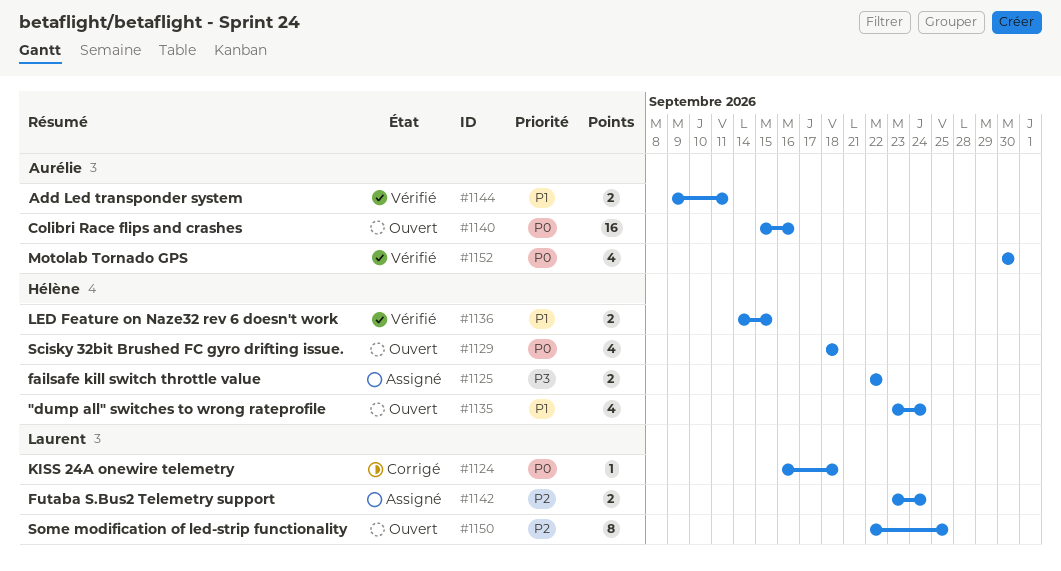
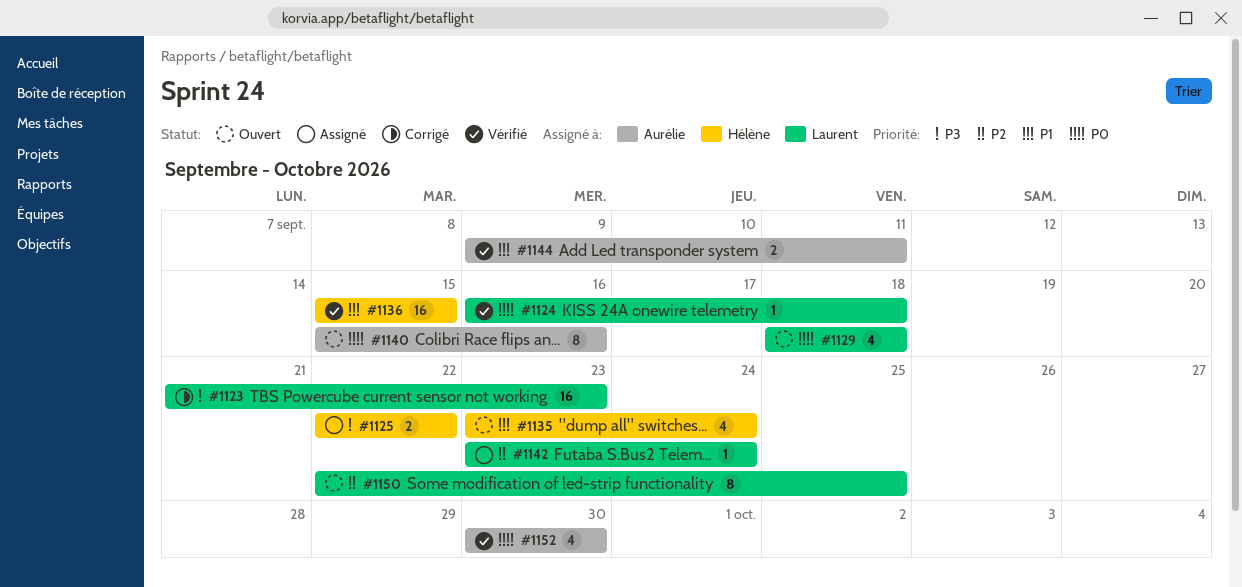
#1123: none -> present
#1124, status: Corrigé -> Vérifié
#1129, owner: Hélène -> Laurent
#1136, estimate: 2 -> 16
#1136, start: Sep 14 -> Sep 15
#1140, estimate: 16 -> 8
#1142, estimate: 2 -> 1

